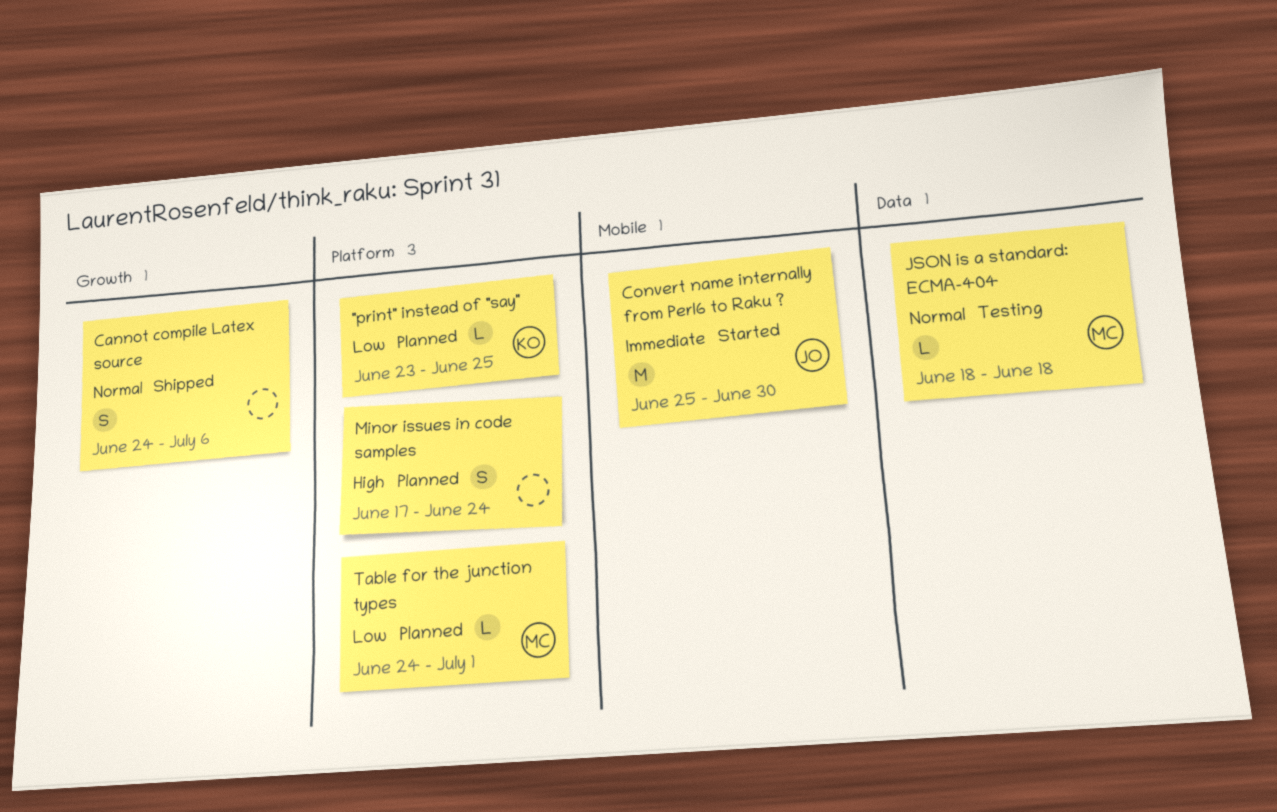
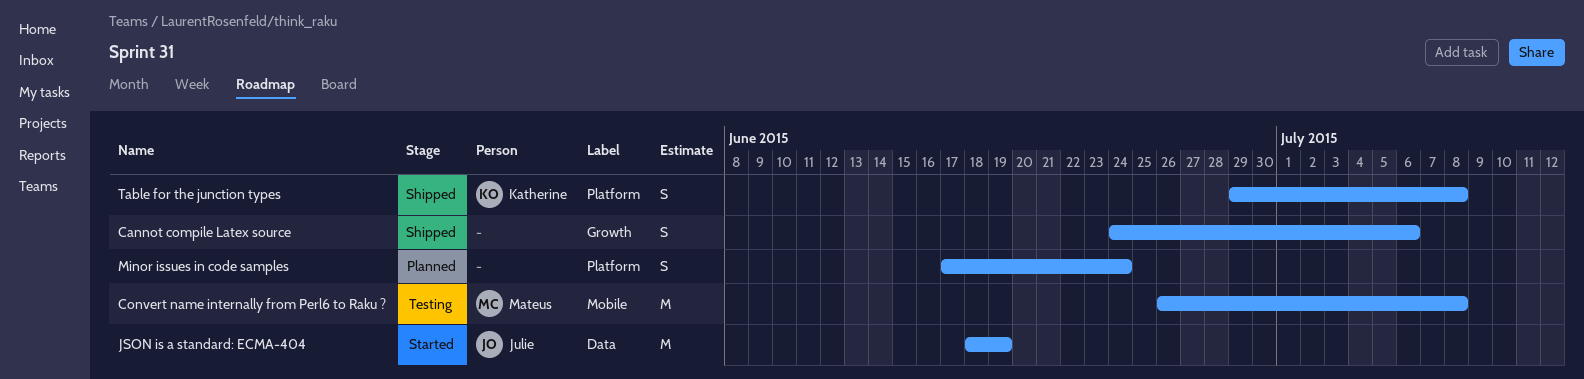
"print" instead of "say": present -> none
Convert name internally from Perl6 to Raku ?, status: Started -> Testing
Convert name internally from Perl6 to Raku ?, owner: Julie -> Mateus
Convert name internally from Perl6 to Raku ?, start: Jun 25 -> Jun 26
Convert name internally from Perl6 to Raku ?, due: Jun 30 -> Jul 8
JSON is a standard: ECMA-404, status: Testing -> Started
JSON is a standard: ECMA-404, owner: Mateus -> Julie
JSON is a standard: ECMA-404, estimate: L -> M
JSON is a standard: ECMA-404, due: Jun 18 -> Jun 19
Table for the junction types, status: Planned -> Shipped
Table for the junction types, owner: Mateus -> Katherine
Table for the junction types, estimate: L -> S
Table for the junction types, start: Jun 24 -> Jun 29
Table for the junction types, due: Jul 1 -> Jul 8

